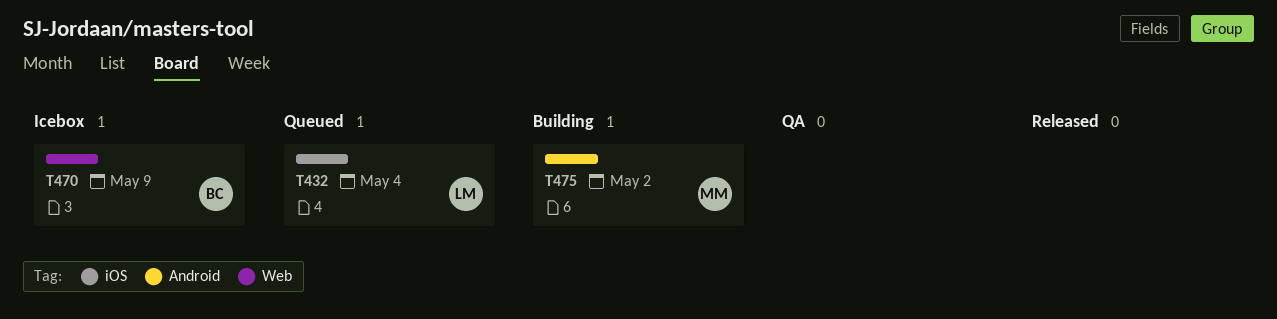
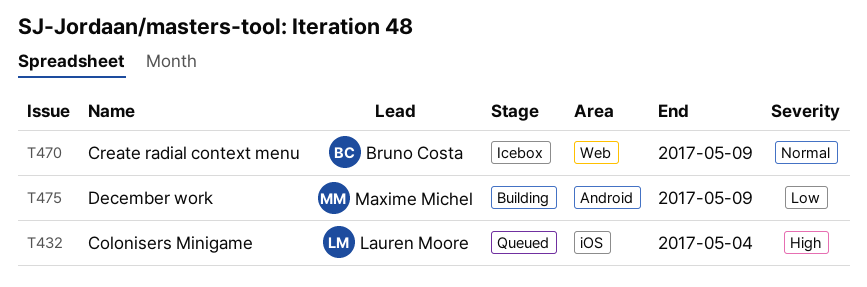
T475, due: May 2 -> May 9

